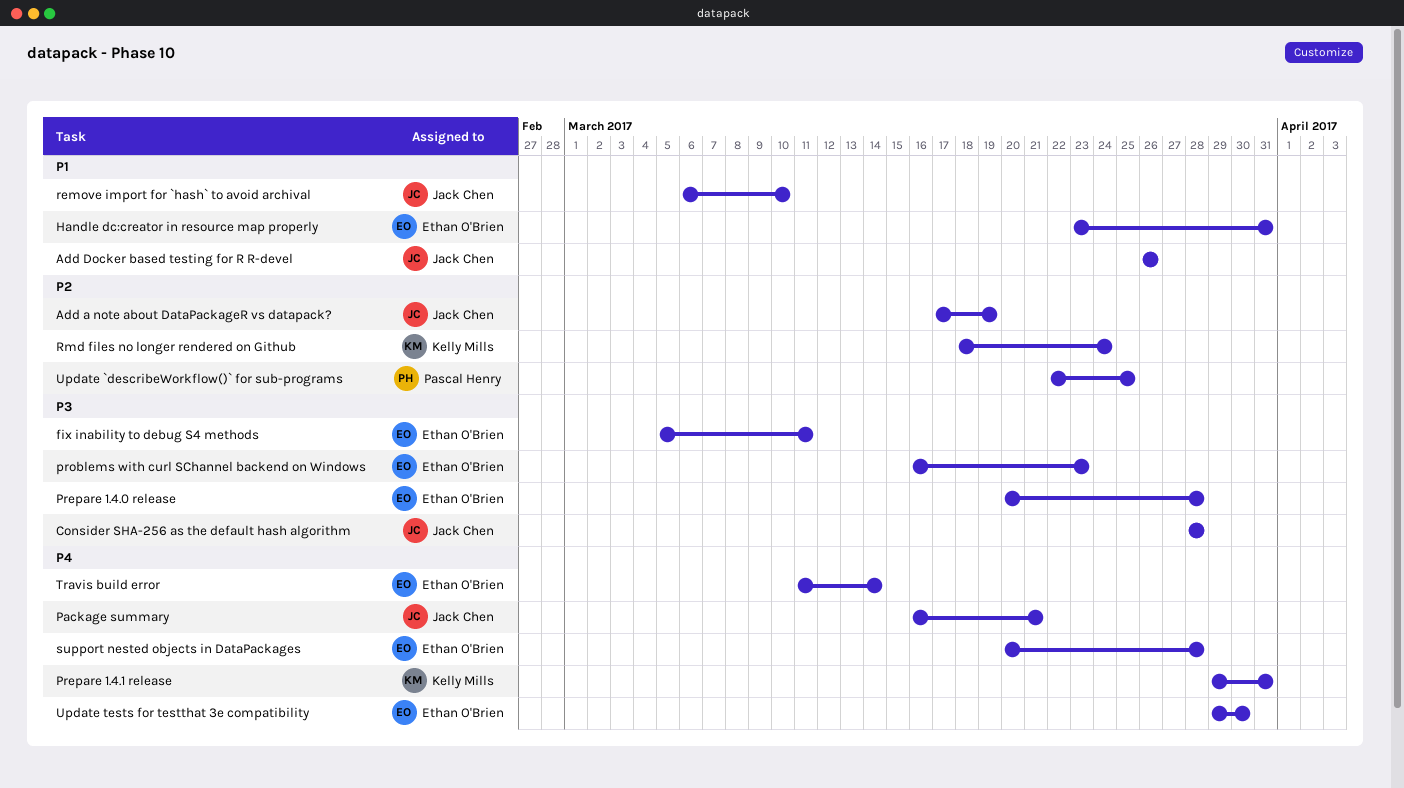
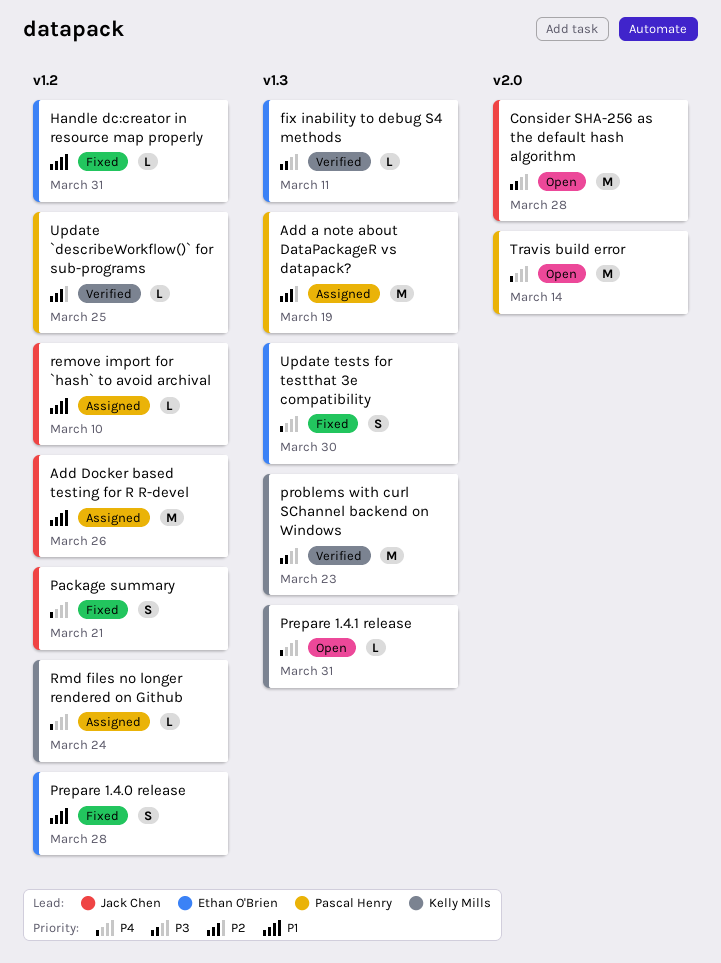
Add a note about DataPackageR vs datapack?, owner: Jack Chen -> Pascal Henry
Prepare 1.4.0 release, priority: P3 -> P1
problems with curl SChannel backend on Windows, owner: Ethan O'Brien -> Kelly Mills
Rmd files no longer rendered on Github, priority: P2 -> P4
support nested objects in DataPackages: present -> none
Travis build error, owner: Ethan O'Brien -> Pascal Henry

